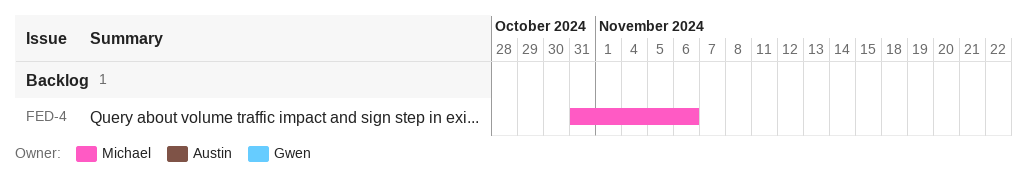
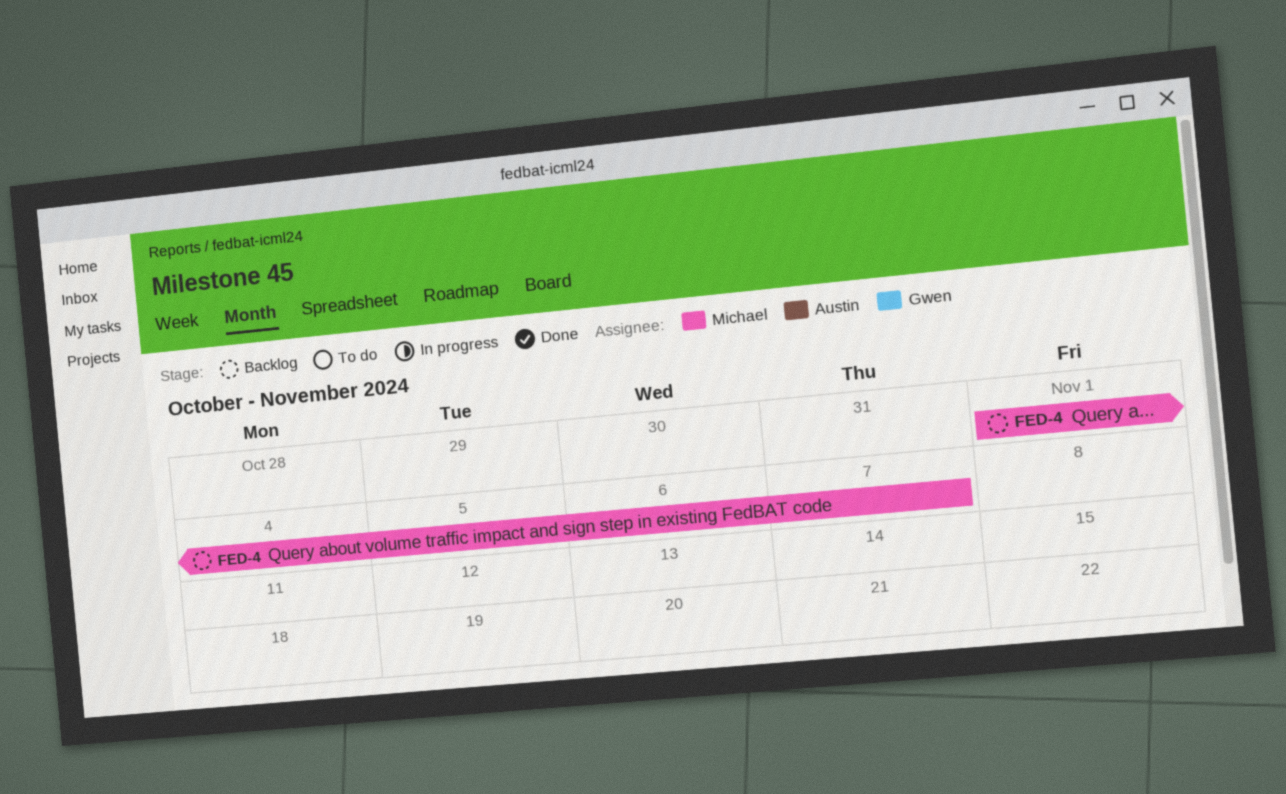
FED-4, start: Oct 31 -> Nov 1
FED-4, due: Nov 6 -> Nov 7

